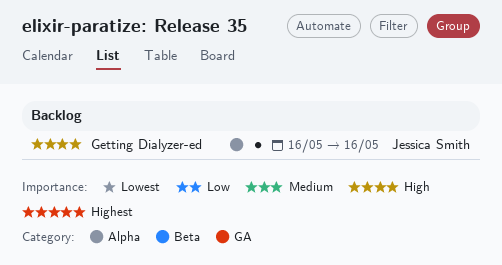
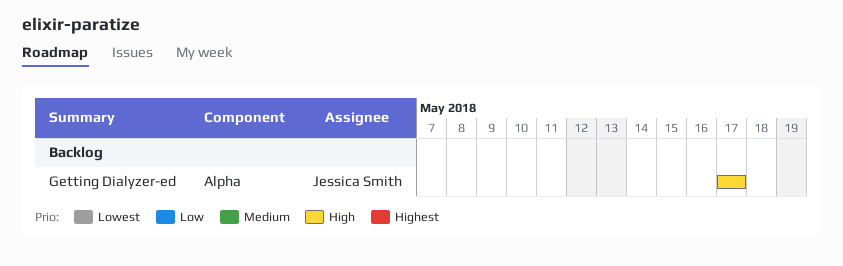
Getting Dialyzer-ed, start: May 16 -> May 17
Getting Dialyzer-ed, due: May 16 -> May 17

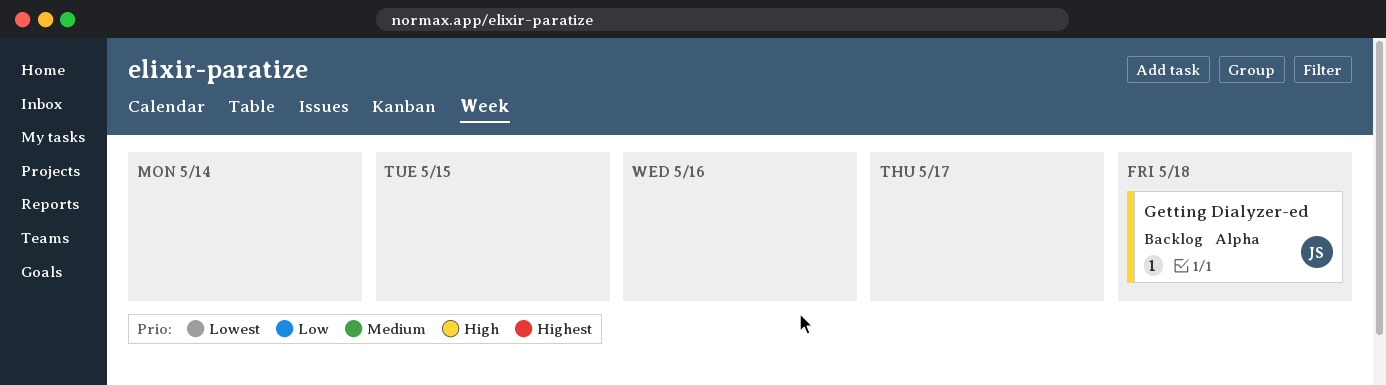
Getting Dialyzer-ed, due: May 17 -> May 18

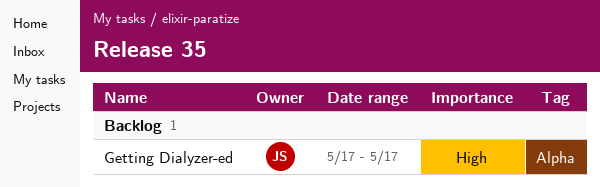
Getting Dialyzer-ed, due: May 18 -> May 17

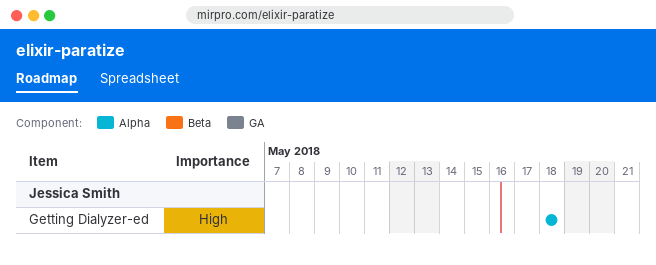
Getting Dialyzer-ed, start: May 17 -> May 18
Getting Dialyzer-ed, due: May 17 -> May 18

